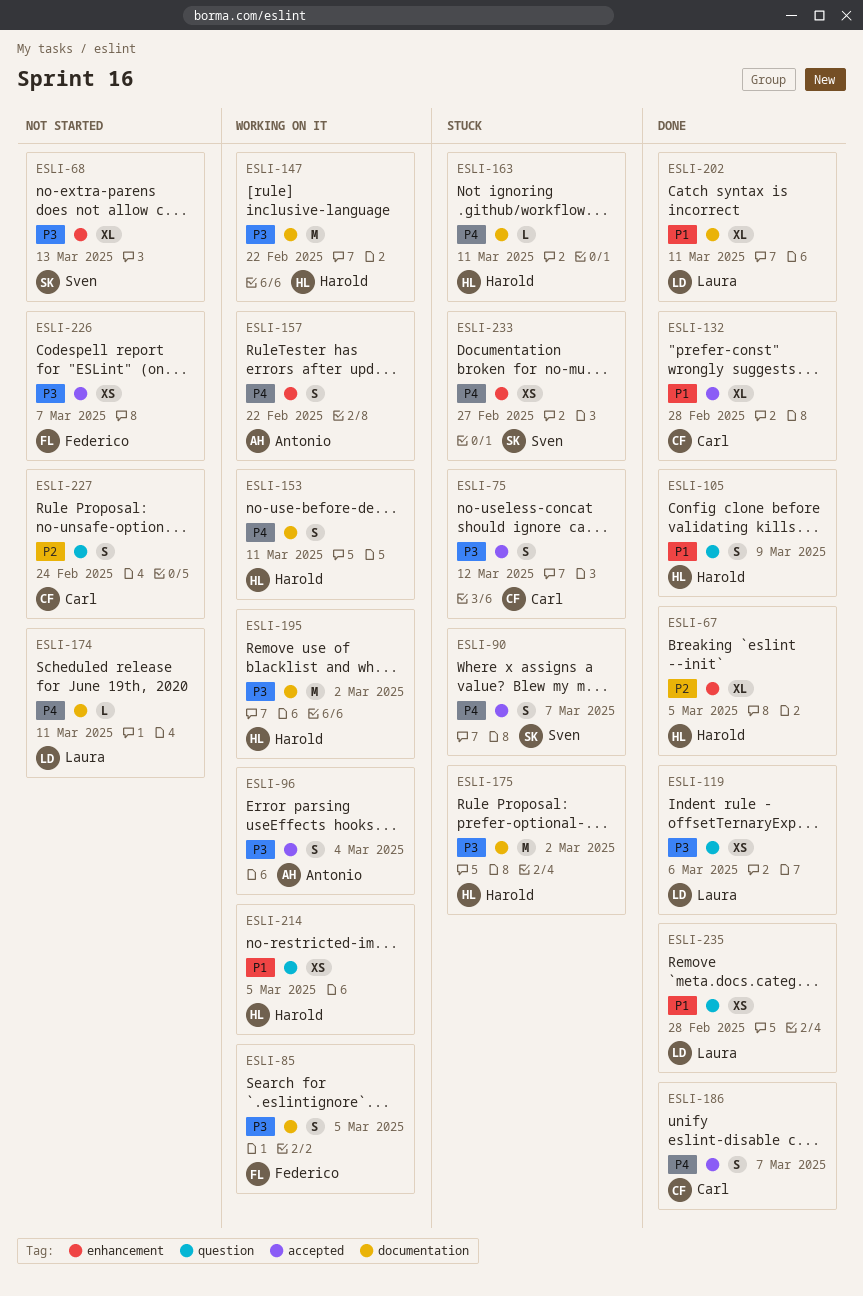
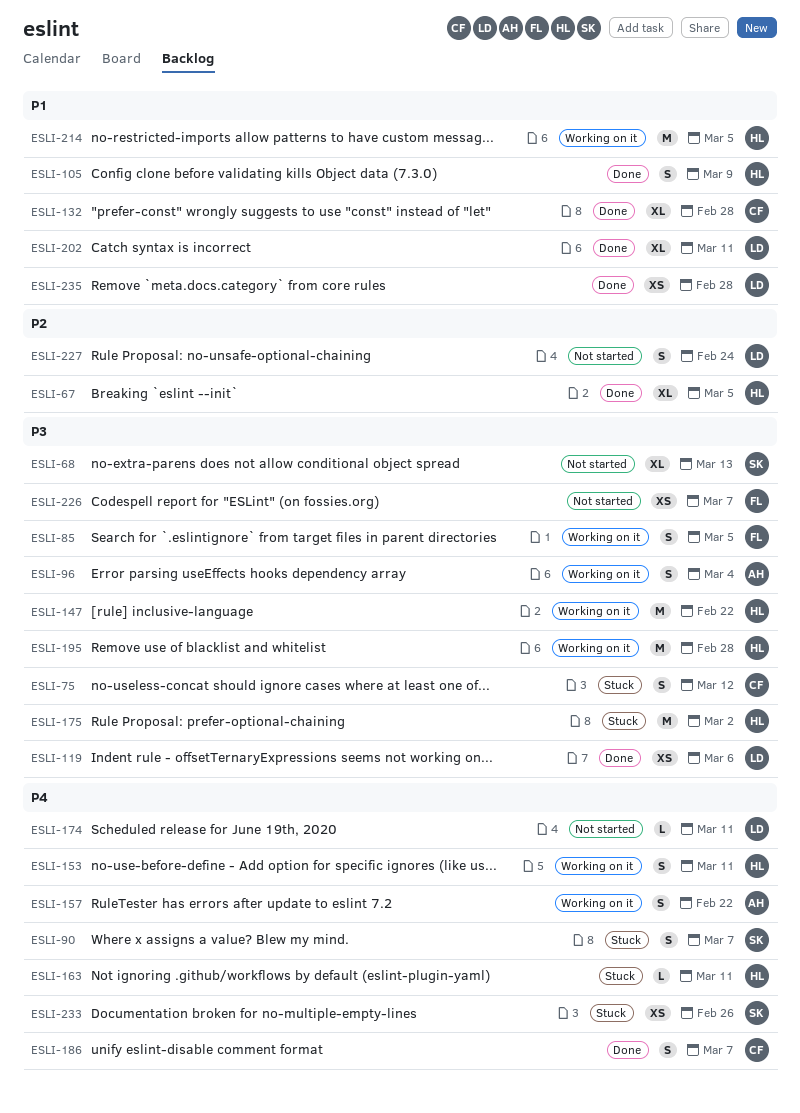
ESLI-195, due: Mar 2 -> Feb 28
ESLI-214, estimate: XS -> M
ESLI-227, owner: Carl -> Laura
ESLI-233, due: Feb 27 -> Feb 26

